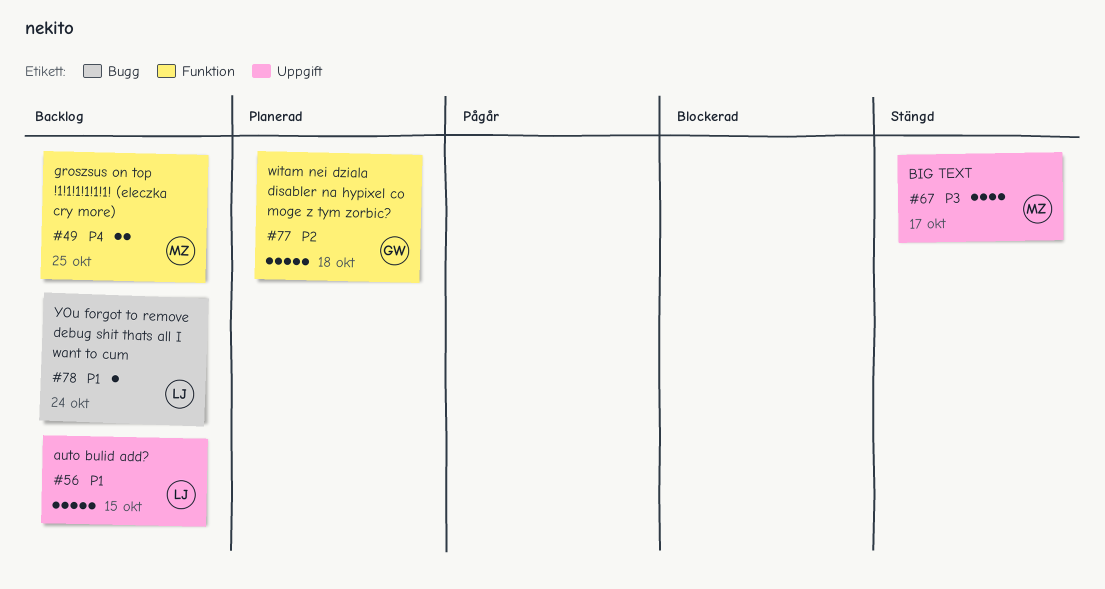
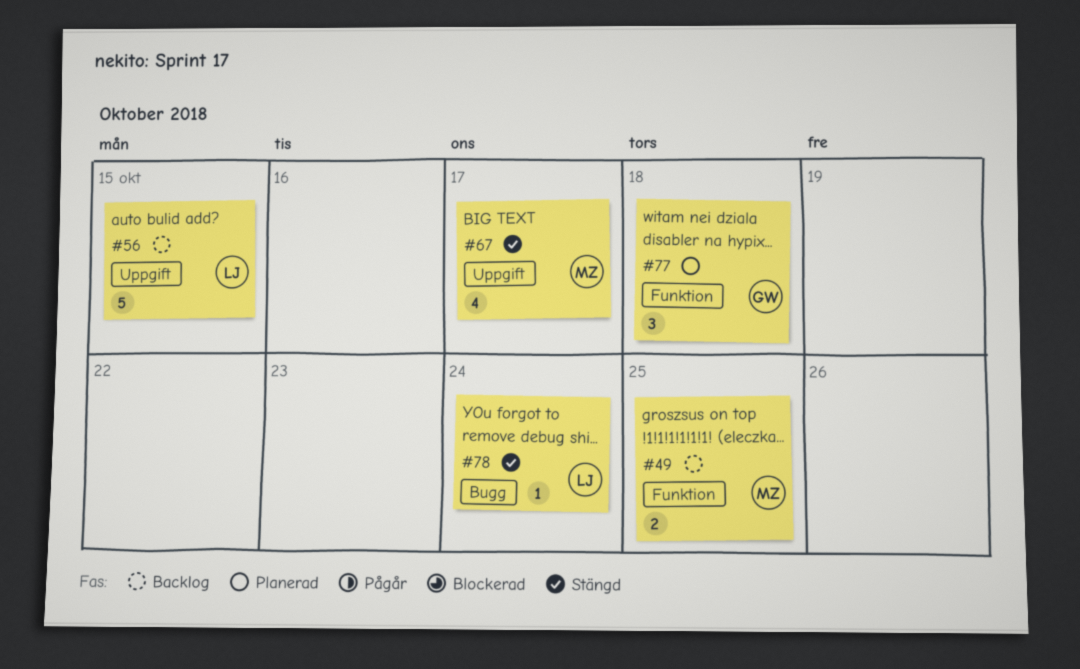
#77, estimate: 5 -> 3
#78, status: Backlog -> Stängd

